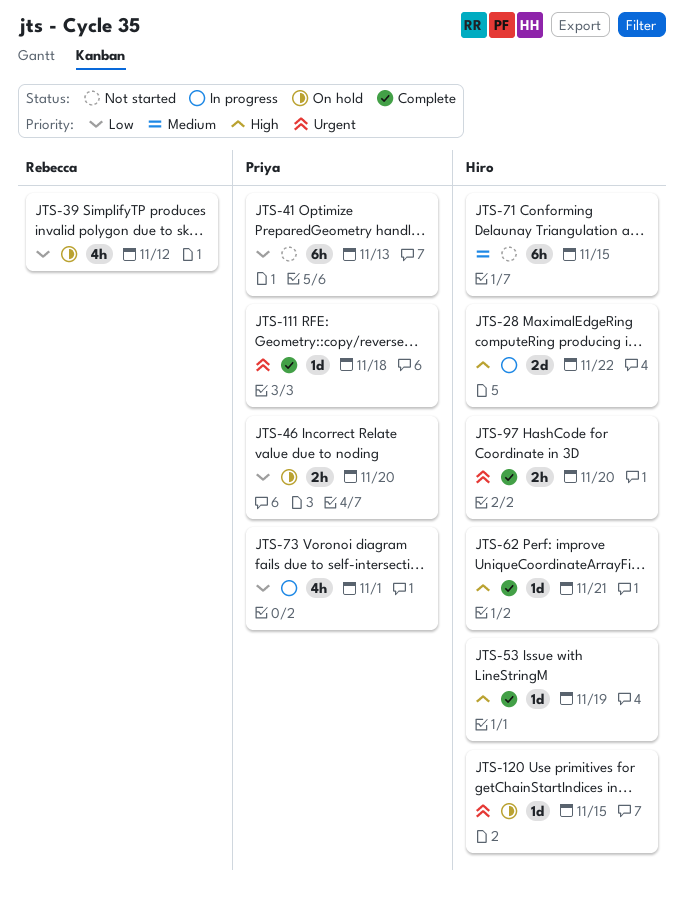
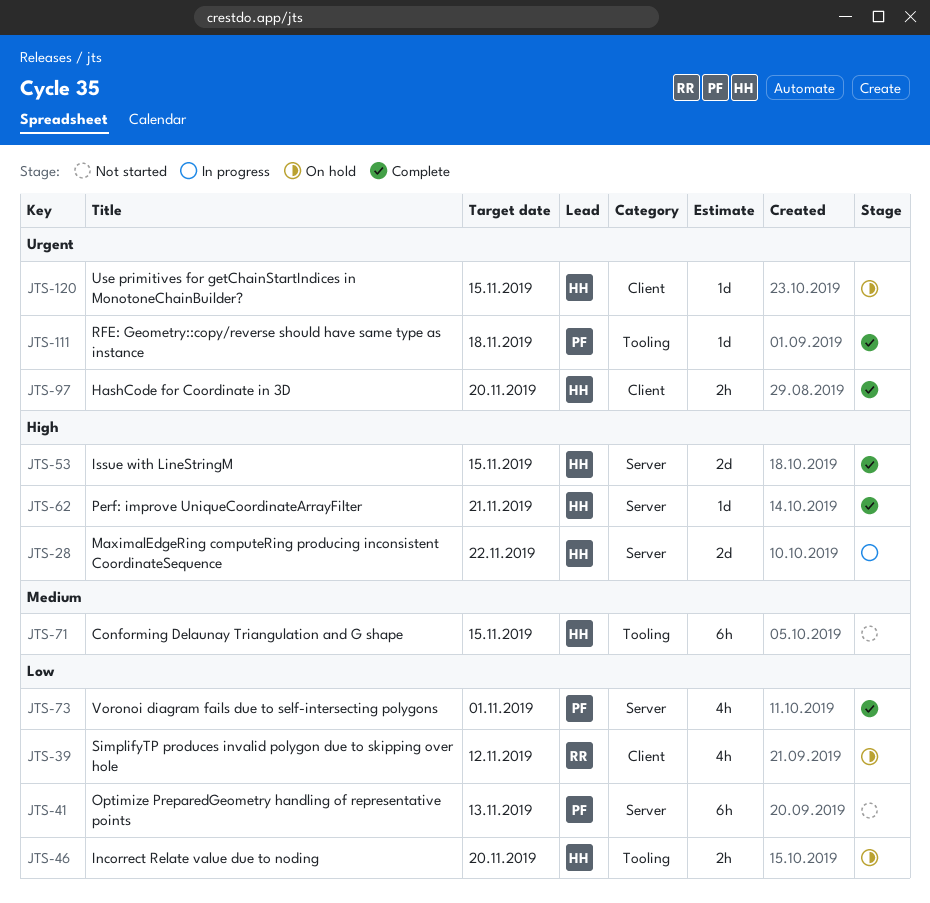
JTS-46, owner: Priya -> Hiro
JTS-53, estimate: 1d -> 2d
JTS-53, due: Nov 19 -> Nov 15
JTS-73, status: In progress -> Complete

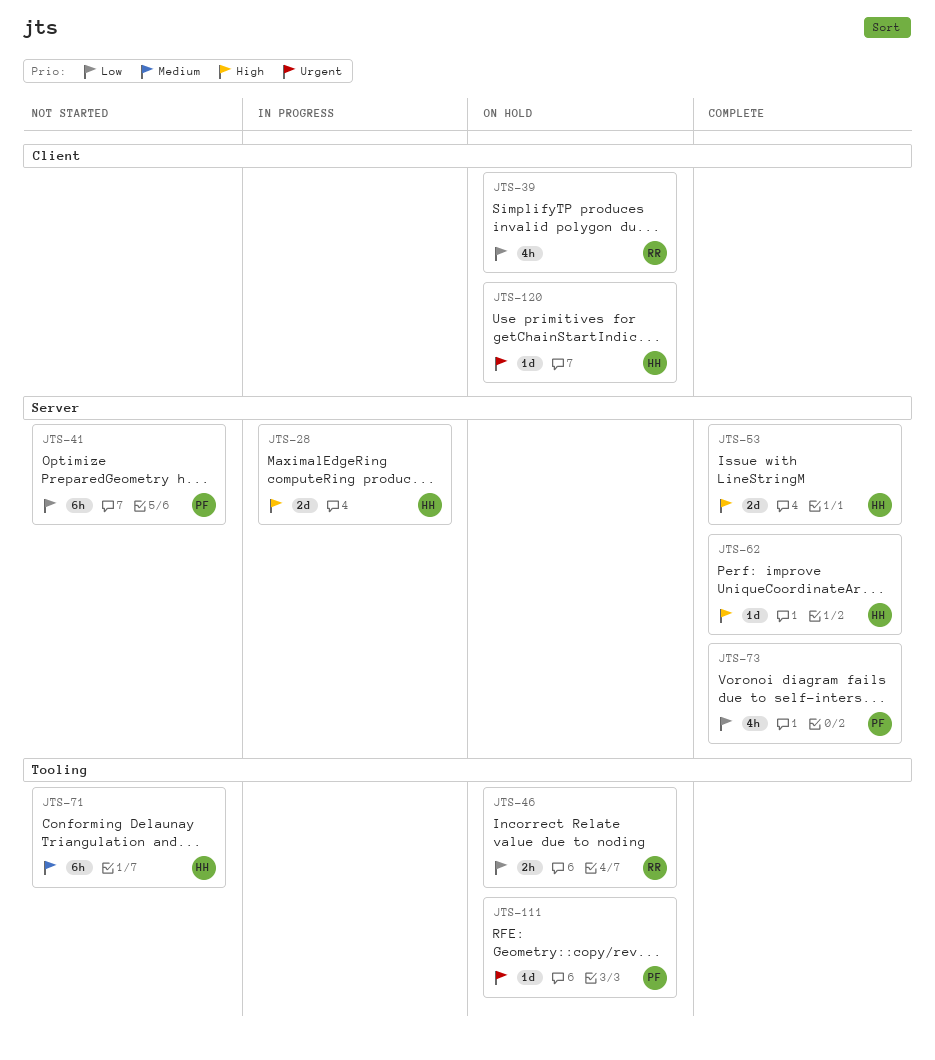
JTS-46, owner: HH -> RR
JTS-97: present -> none
JTS-111, status: Complete -> On hold

